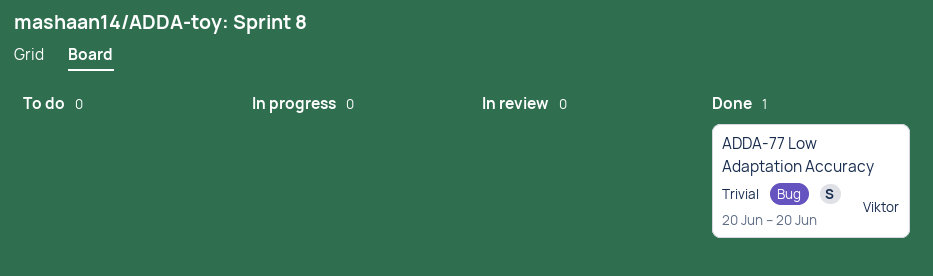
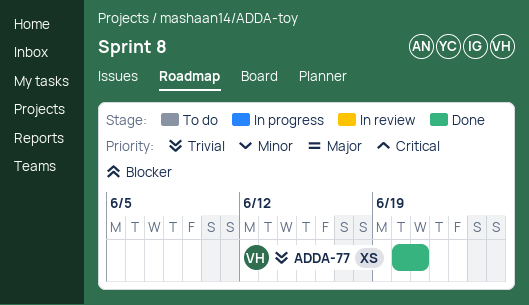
ADDA-77, estimate: S -> XS
ADDA-77, due: Jun 20 -> Jun 21

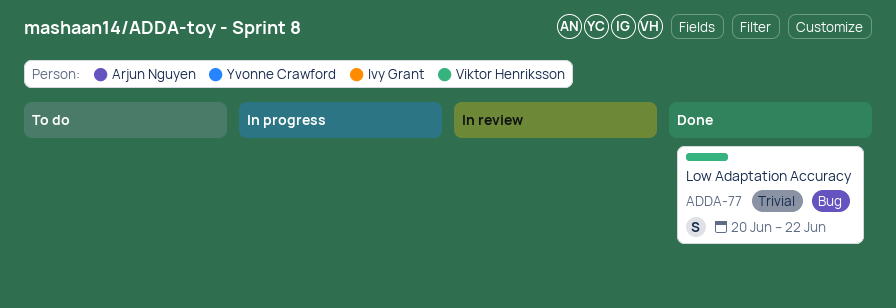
ADDA-77, estimate: XS -> S
ADDA-77, due: Jun 21 -> Jun 22

